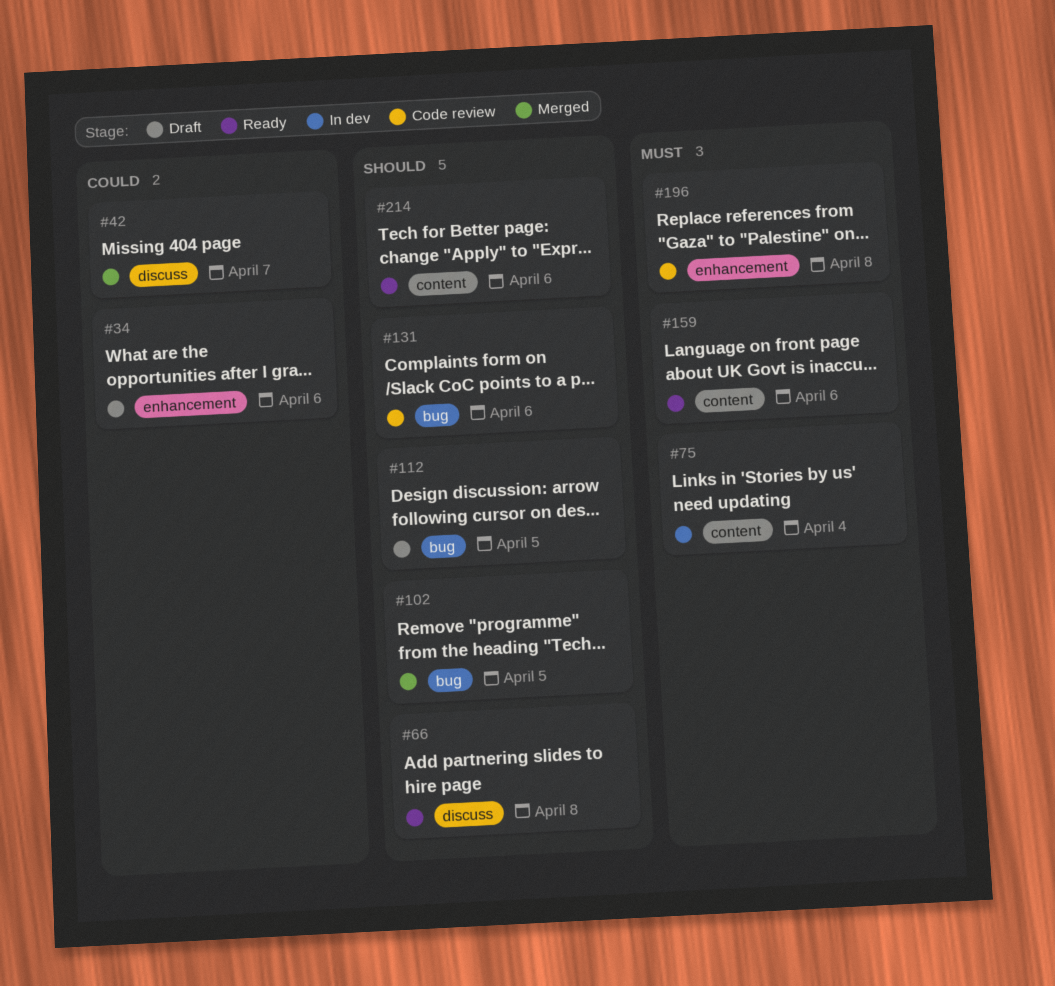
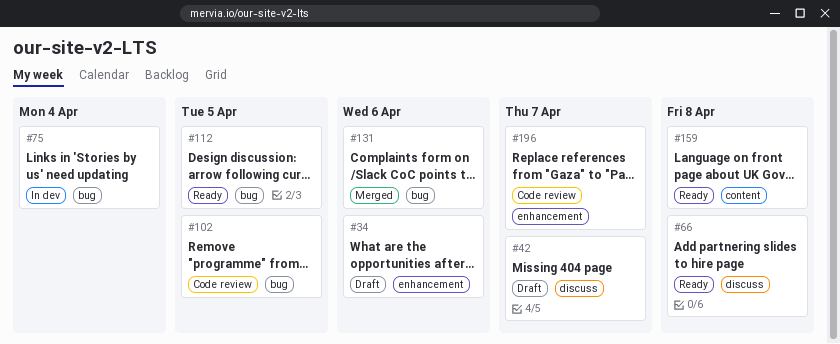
#42, status: Merged -> Draft
#75, label: content -> bug
#102, status: Merged -> Code review
#112, status: Draft -> Ready
#131, status: Code review -> Merged
#159, due: Apr 6 -> Apr 8
#196, due: Apr 8 -> Apr 7
#214: present -> none

